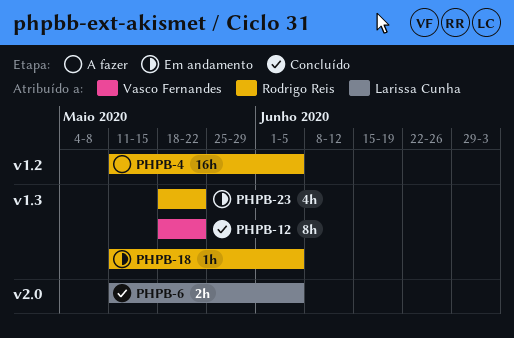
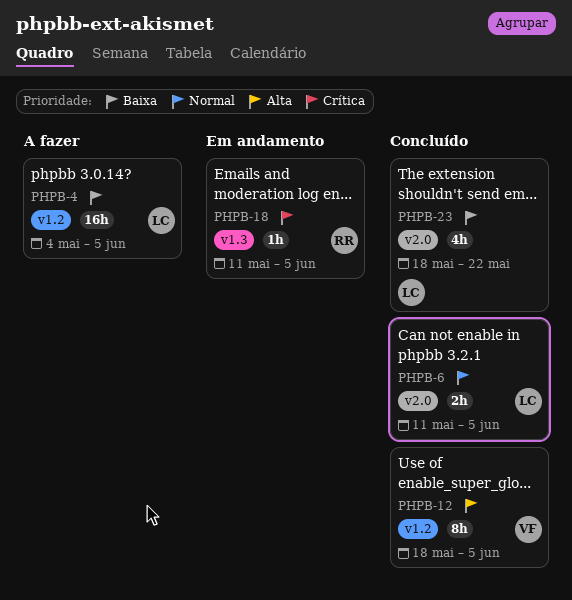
PHPB-4, owner: Rodrigo Reis -> Larissa Cunha
PHPB-4, start: May 11 -> May 4
PHPB-12, label: v1.3 -> v1.2
PHPB-12, due: May 22 -> Jun 5
PHPB-23, status: Em andamento -> Concluído
PHPB-23, owner: Rodrigo Reis -> Larissa Cunha
PHPB-23, label: v1.3 -> v2.0

